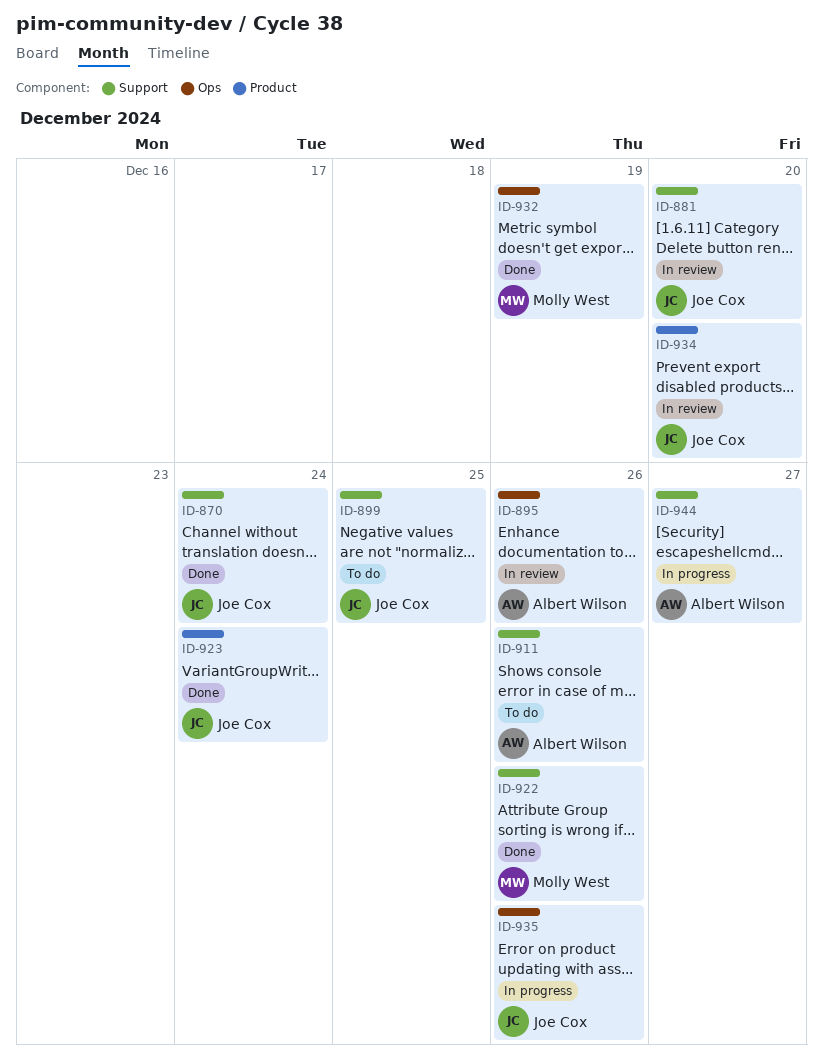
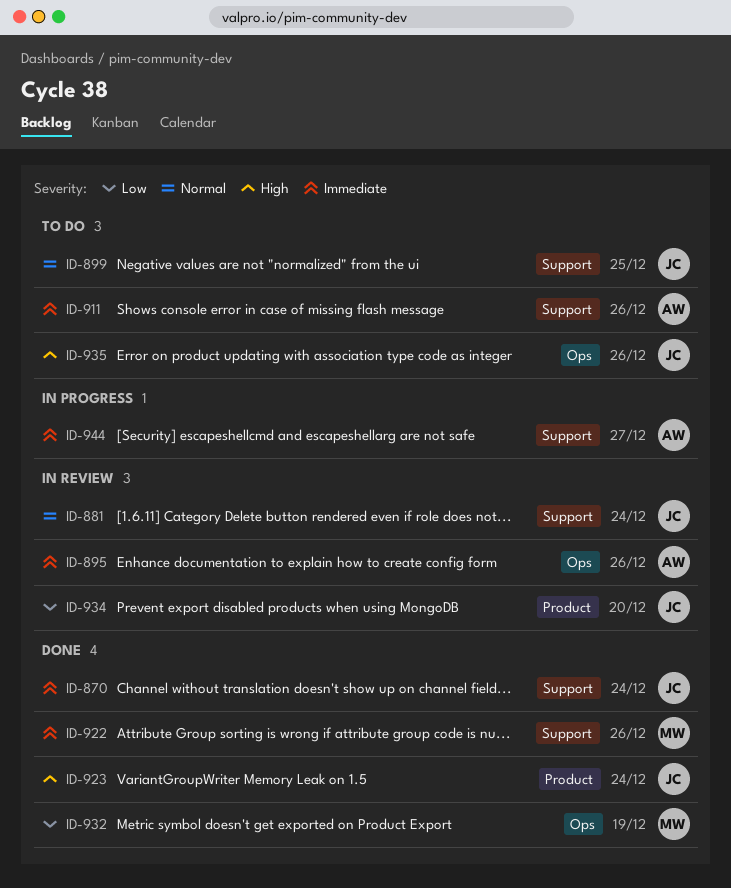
ID-881, due: Dec 20 -> Dec 24
ID-935, status: In progress -> To do

